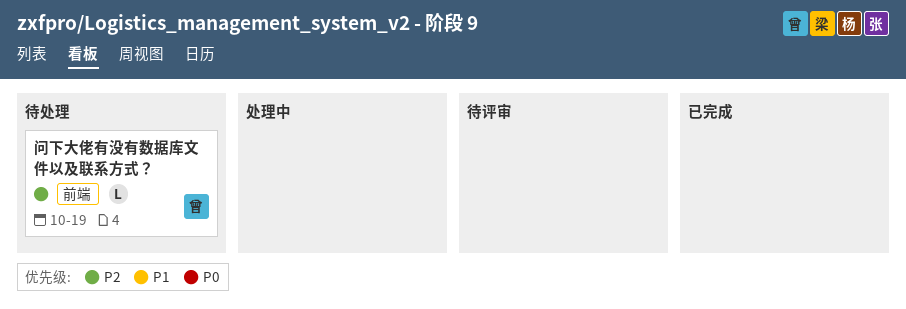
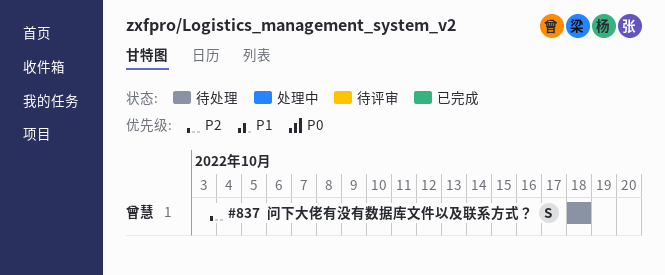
问下大佬有没有数据库文件以及联系方式？, estimate: L -> S
问下大佬有没有数据库文件以及联系方式？, due: Oct 19 -> Oct 18

